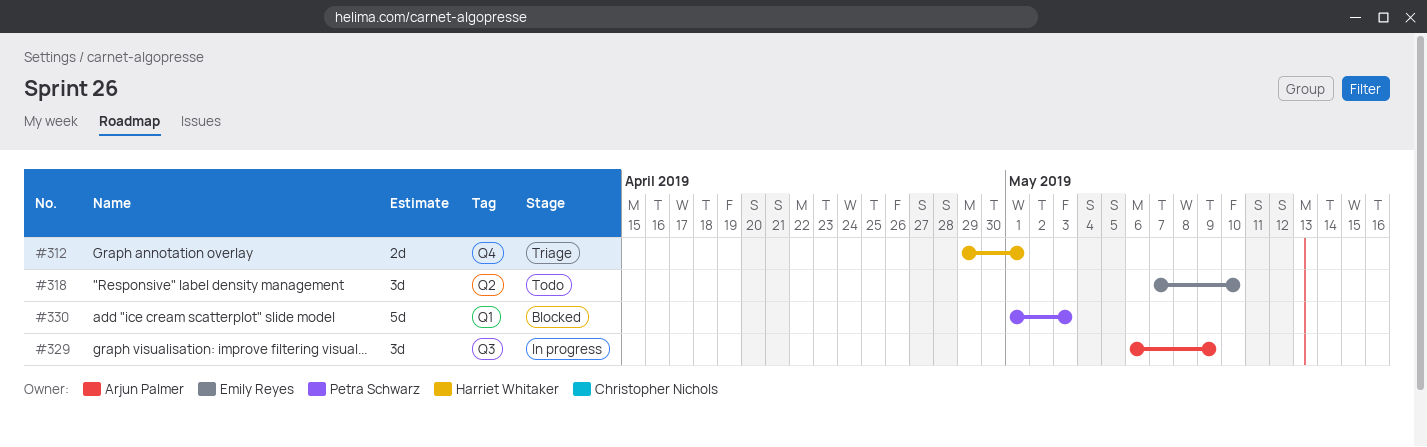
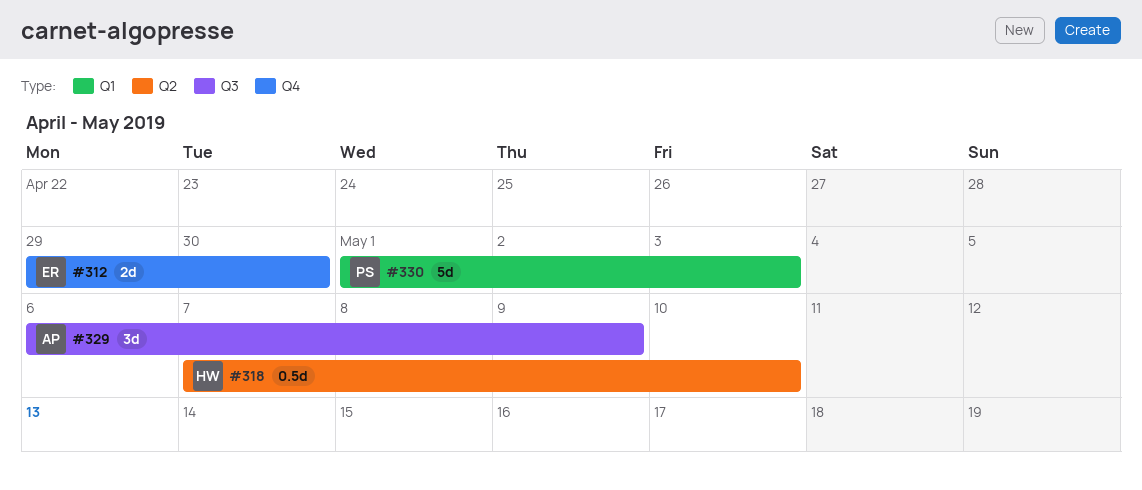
#312, owner: Harriet Whitaker -> Emily Reyes
#312, due: May 1 -> Apr 30
#318, owner: Emily Reyes -> Harriet Whitaker
#318, estimate: 3d -> 0.5d

